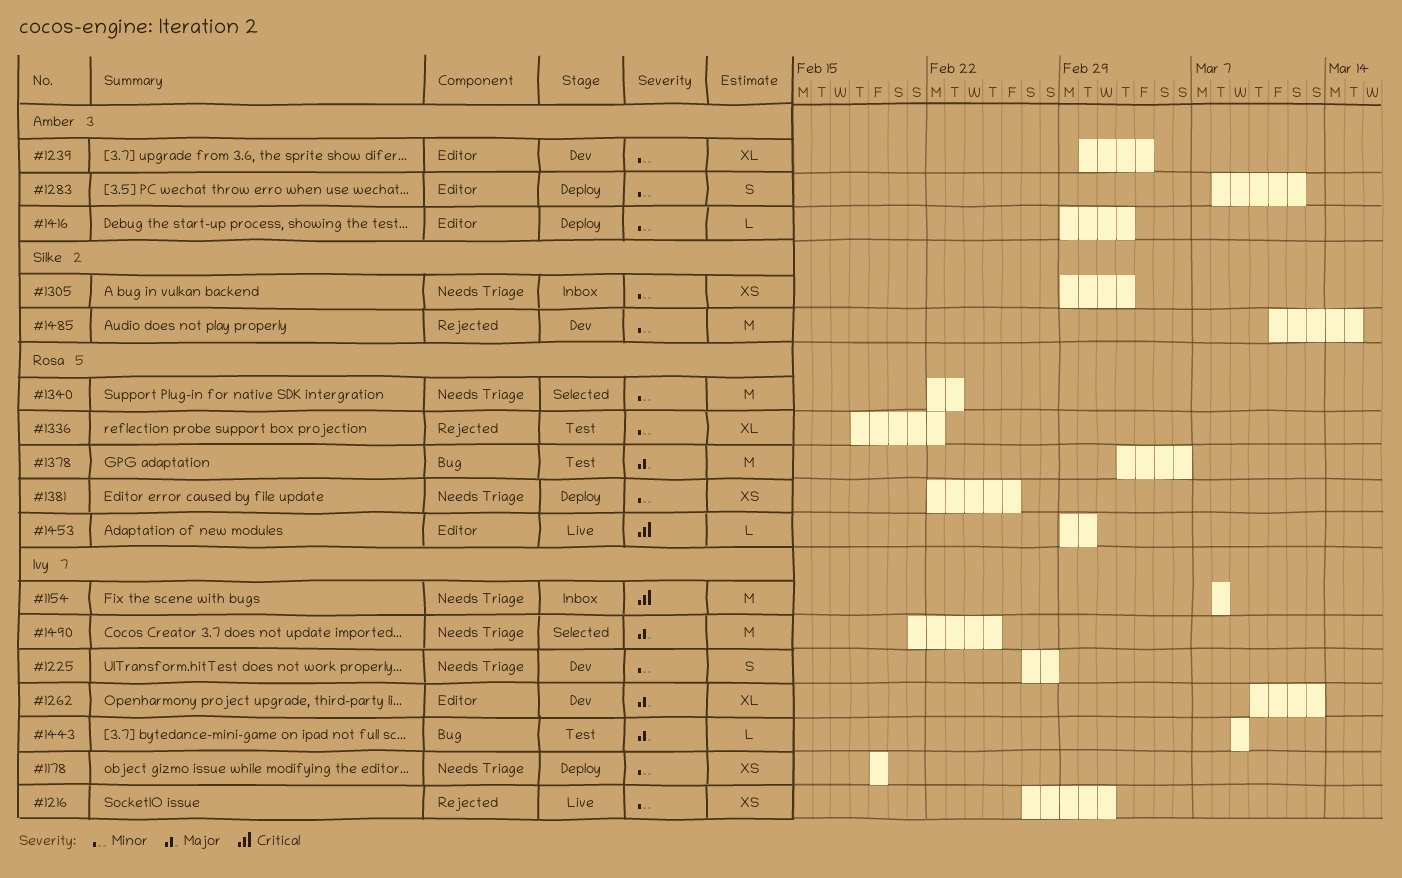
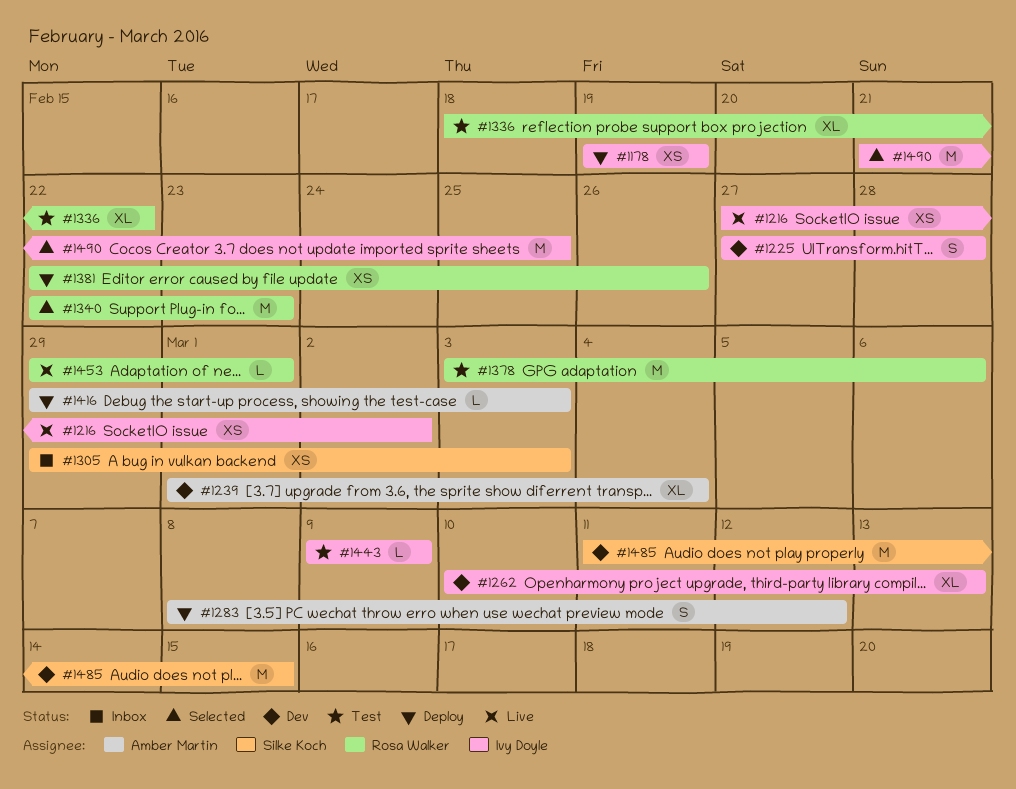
#1154: present -> none

